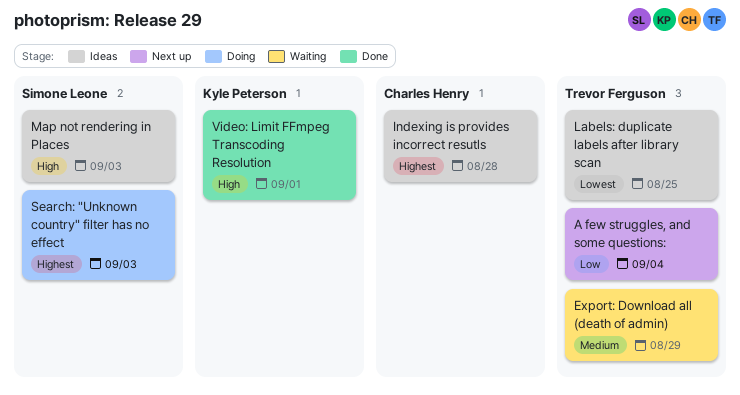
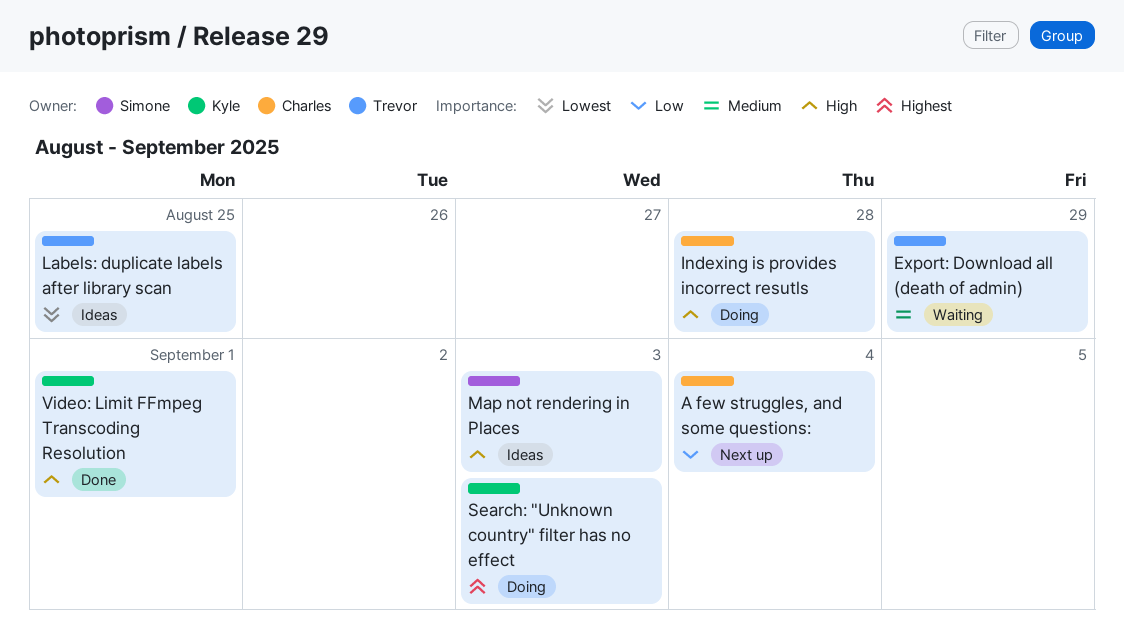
A few struggles, and some questions:, owner: Trevor Ferguson -> Charles Henry
Indexing is provides incorrect resutls, status: Ideas -> Doing
Indexing is provides incorrect resutls, priority: Highest -> High
Search: "Unknown country" filter has no effect, owner: Simone Leone -> Kyle Peterson

